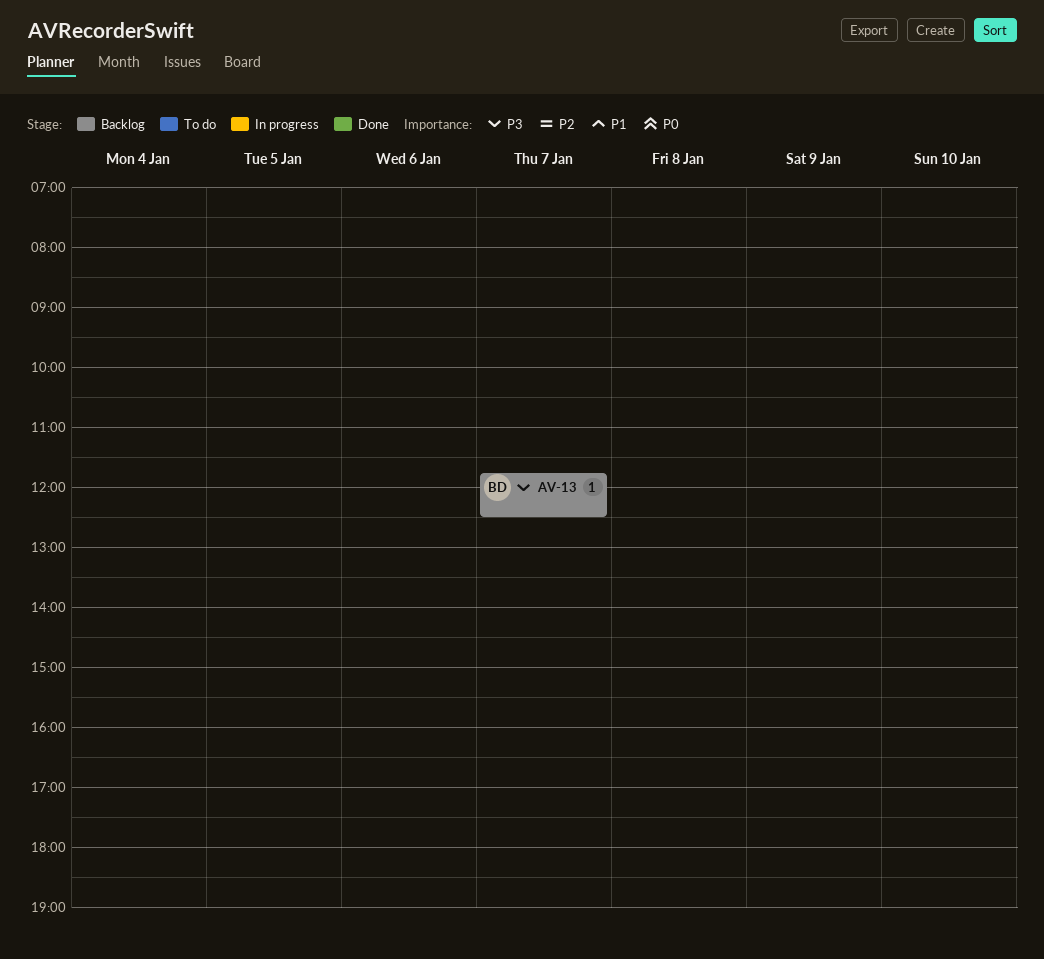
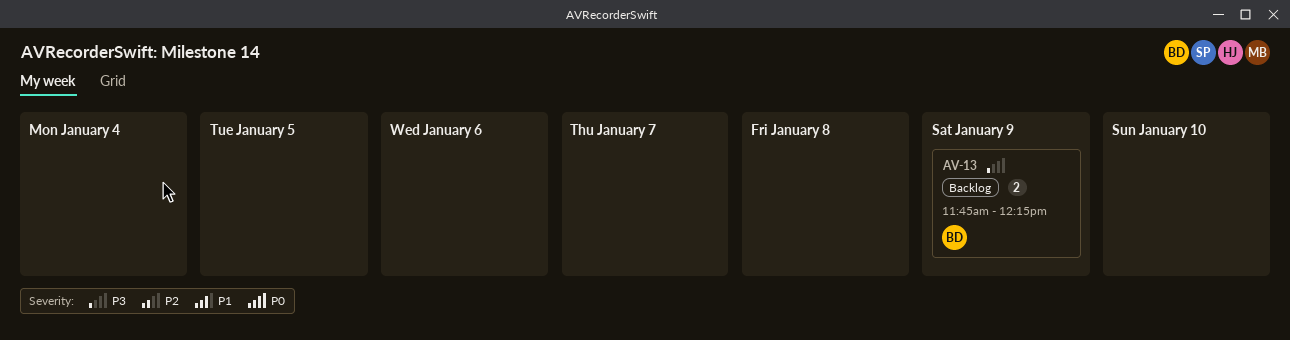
AV-13, estimate: 1 -> 2
AV-13, day: Jan 7 -> Jan 9
AV-13, ends: 12:30 -> 12:15

